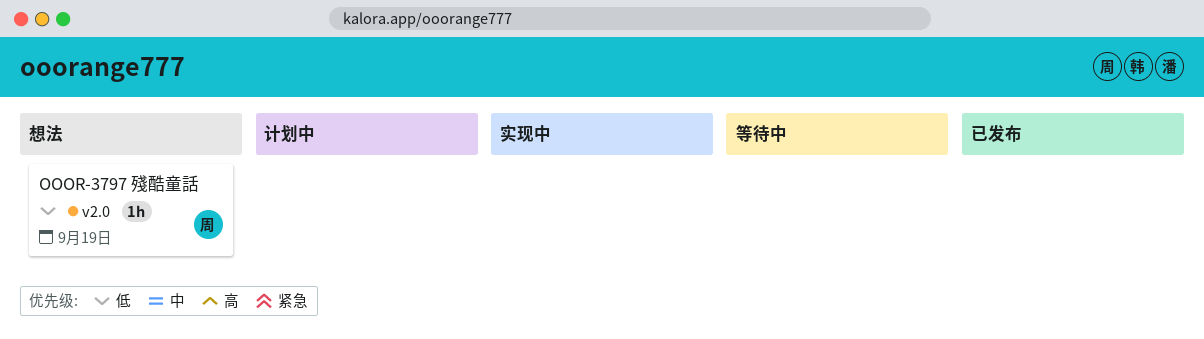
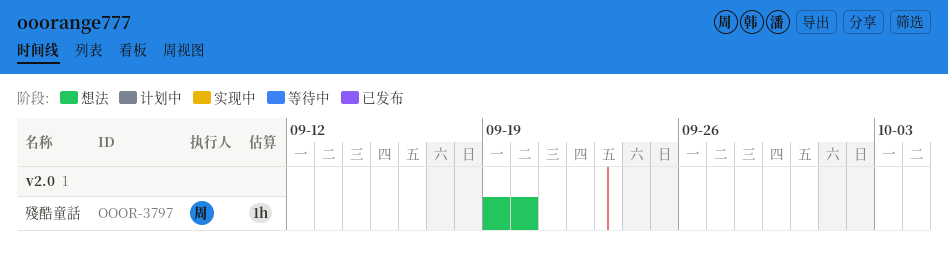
OOOR-3797, due: Sep 19 -> Sep 20

